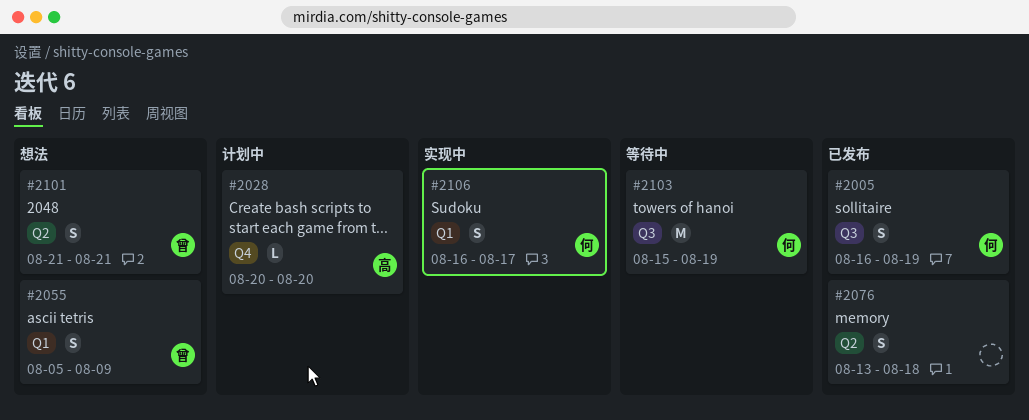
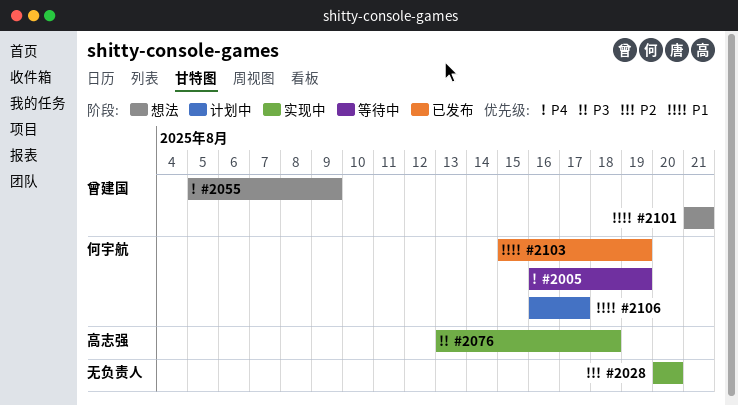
#2005, status: 已发布 -> 等待中
#2028, status: 计划中 -> 实现中
#2028, owner: 高志强 -> none
#2076, status: 已发布 -> 实现中
#2076, owner: none -> 高志强
#2103, status: 等待中 -> 已发布
#2106, status: 实现中 -> 计划中

